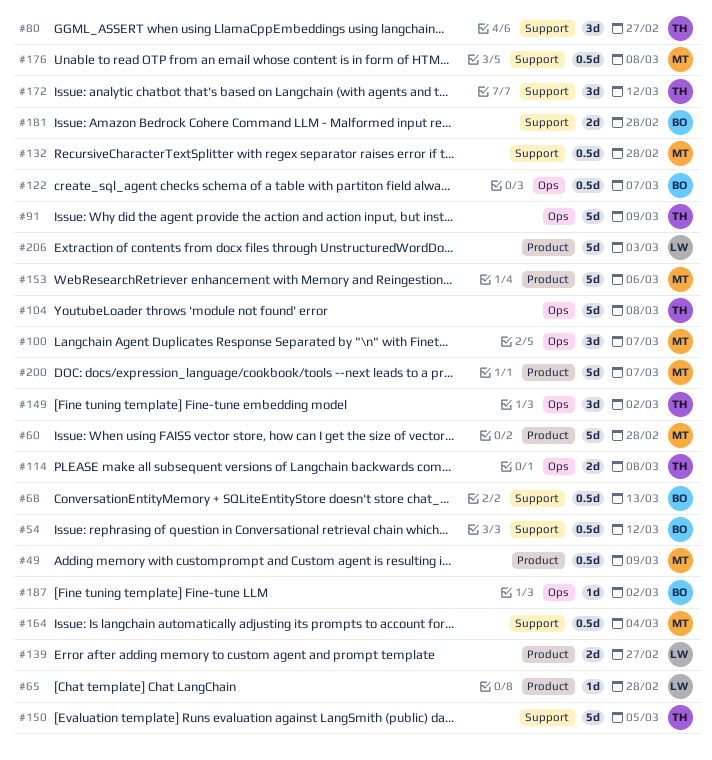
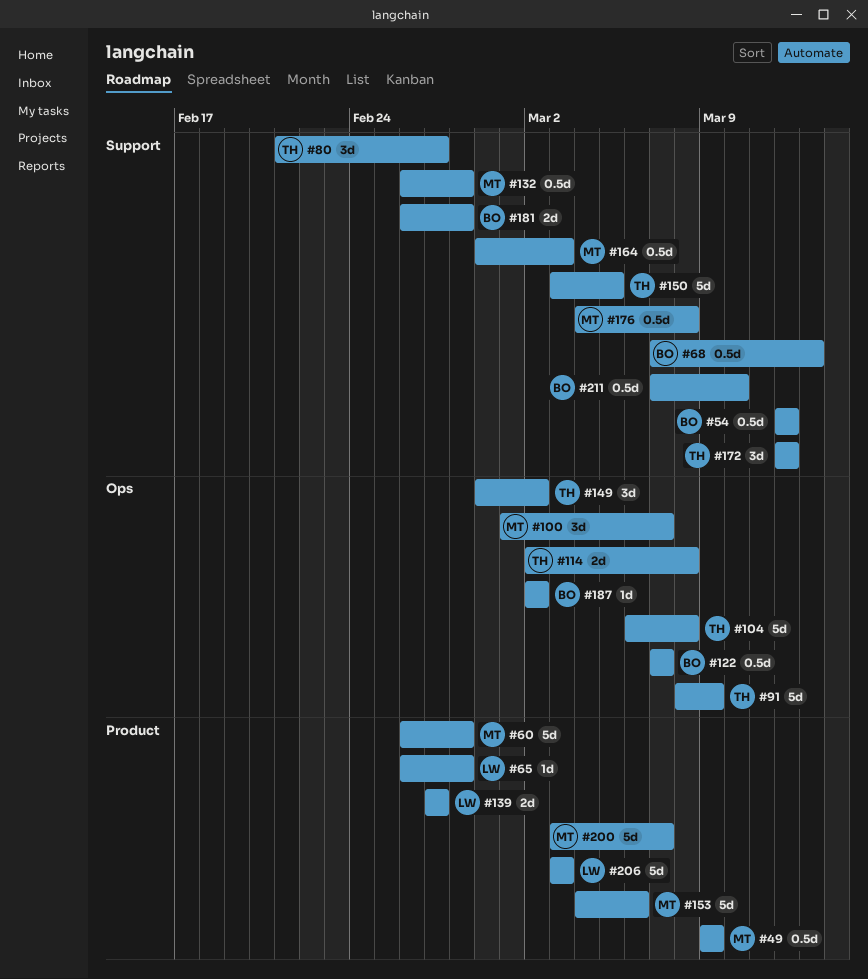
#164, due: Mar 4 -> Mar 3
#211: none -> present

